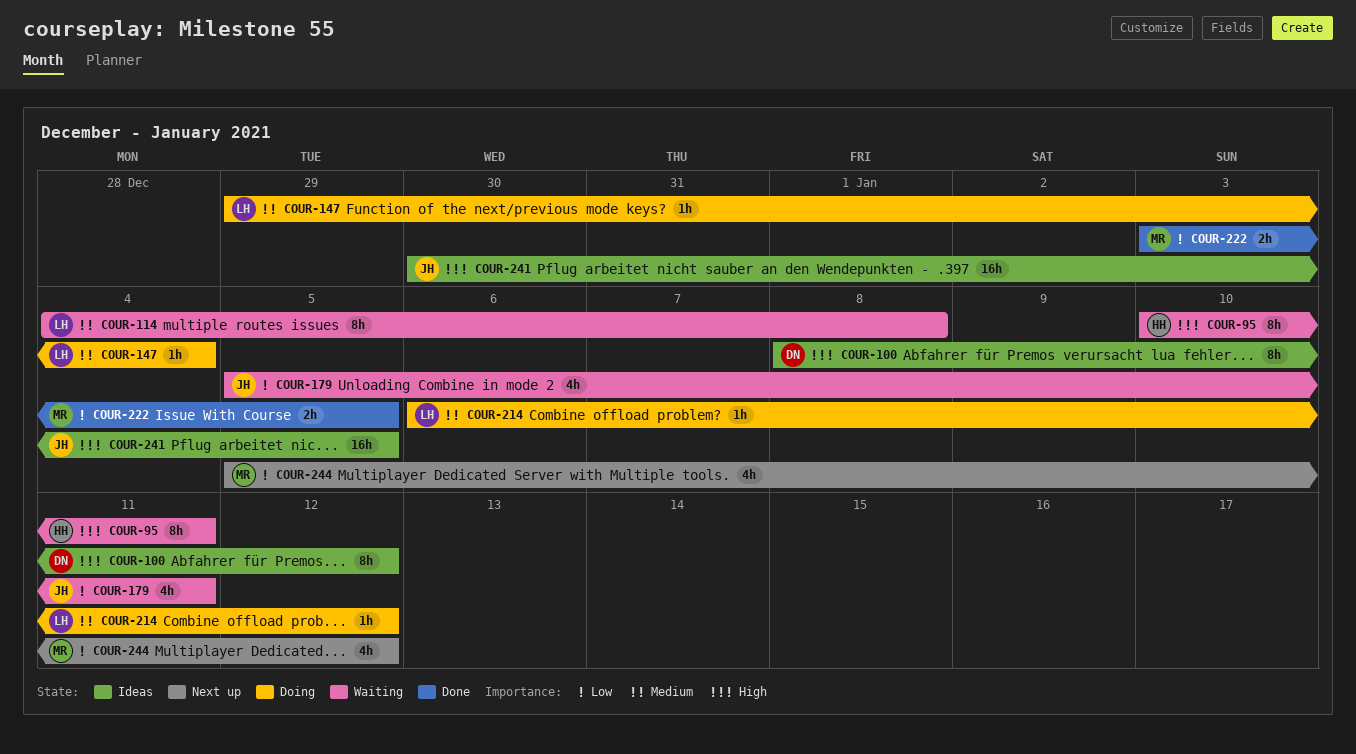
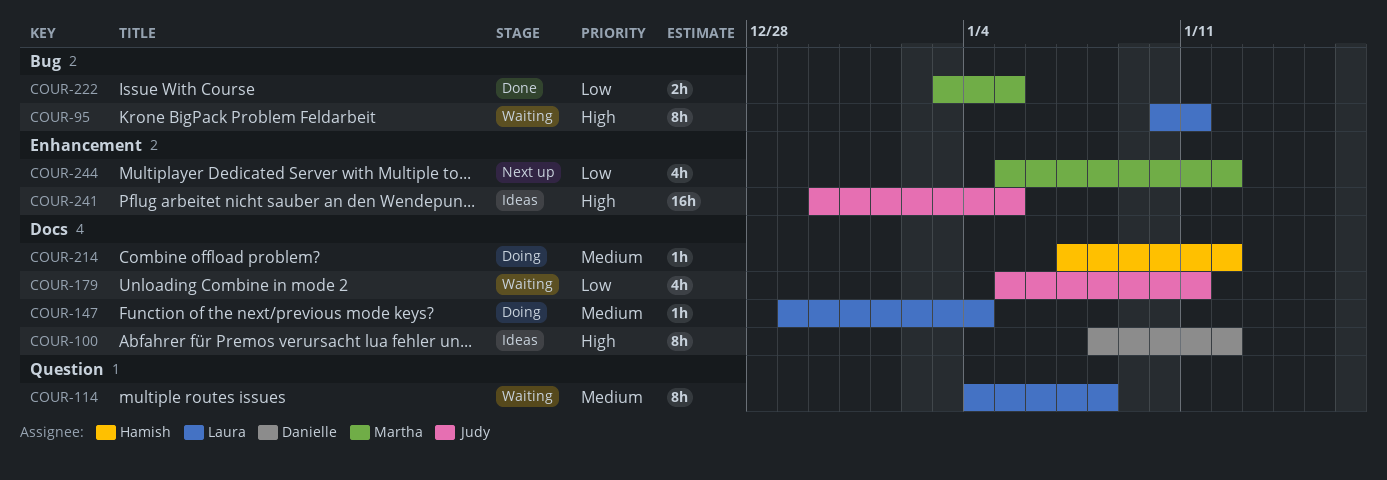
COUR-95, owner: Hamish -> Laura
COUR-214, owner: Laura -> Hamish
COUR-214, start: Jan 6 -> Jan 7

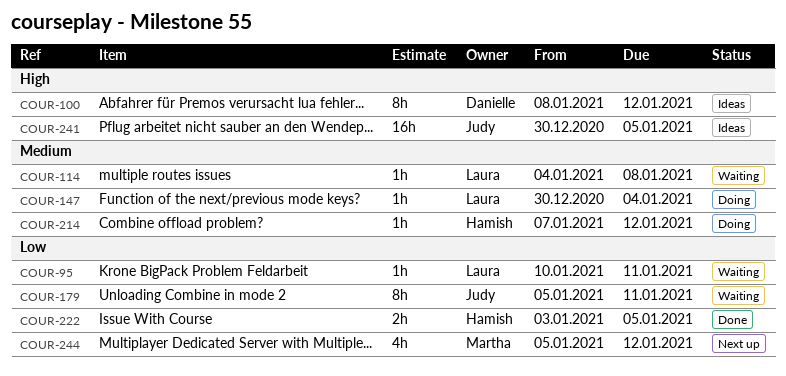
COUR-95, priority: High -> Low
COUR-95, estimate: 8h -> 1h
COUR-114, estimate: 8h -> 1h
COUR-147, start: Dec 29 -> Dec 30
COUR-179, estimate: 4h -> 8h
COUR-222, owner: Martha -> Hamish

